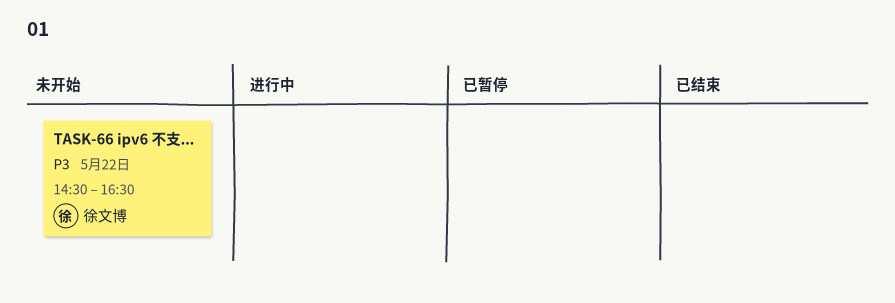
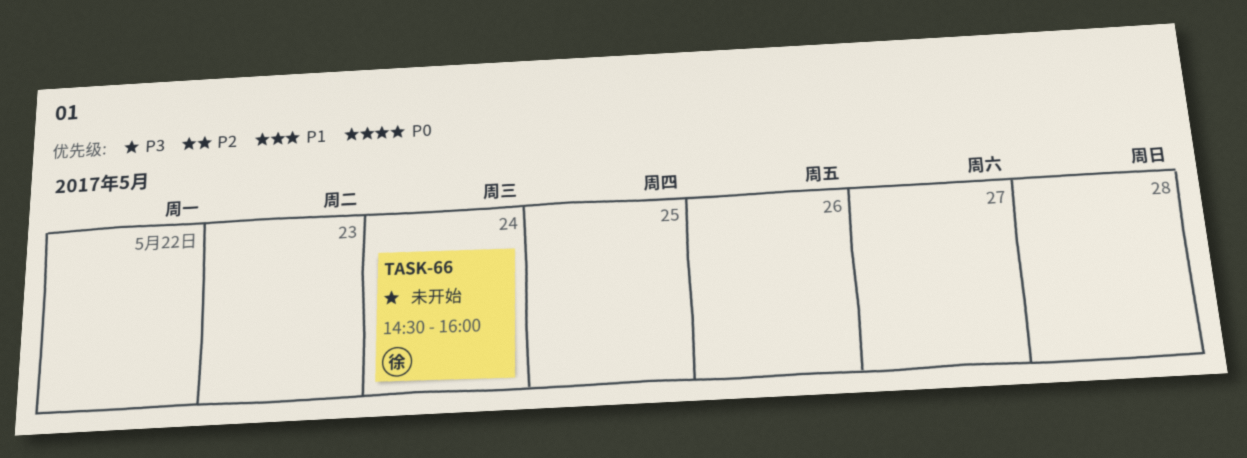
TASK-66, day: May 22 -> May 24
TASK-66, ends: 16:30 -> 16:00

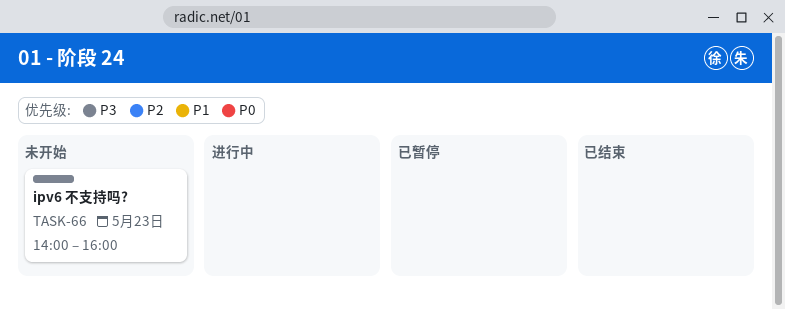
TASK-66, day: May 24 -> May 23
TASK-66, begins: 14:30 -> 14:00

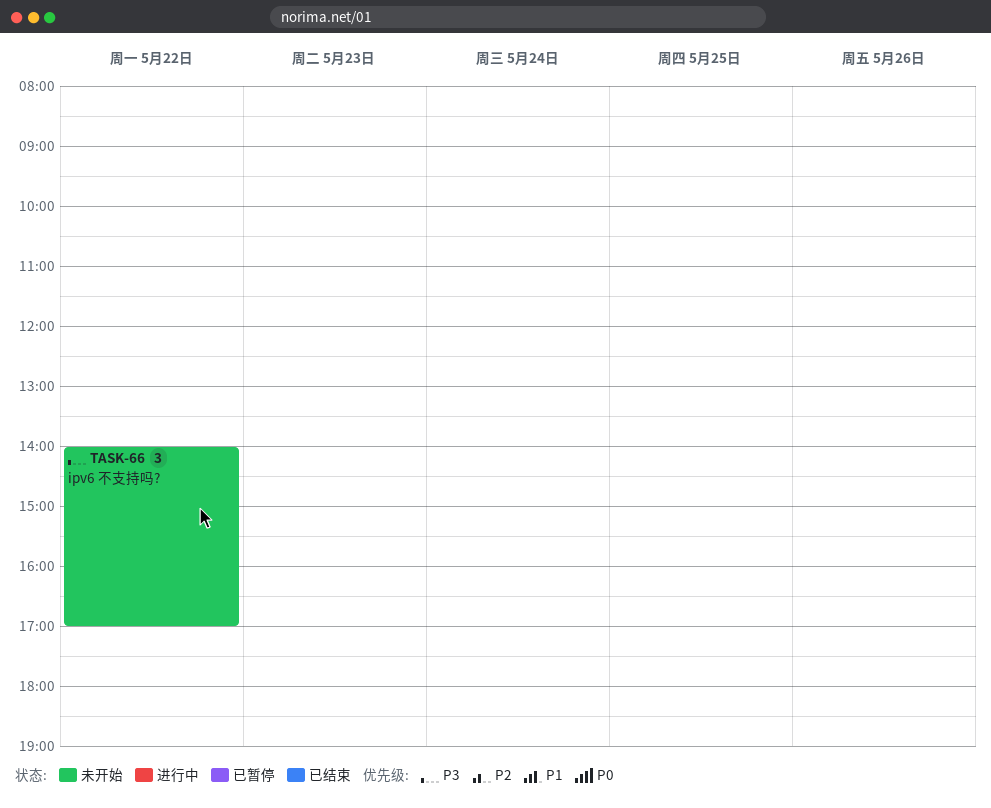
TASK-66, day: May 23 -> May 22
TASK-66, ends: 16:00 -> 17:00

